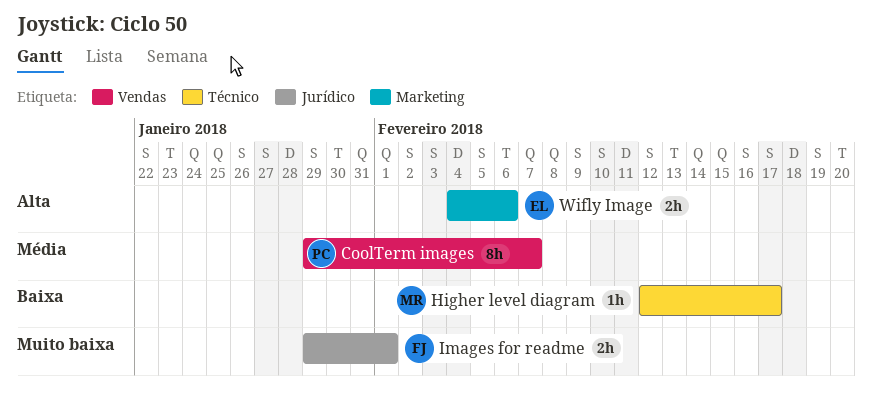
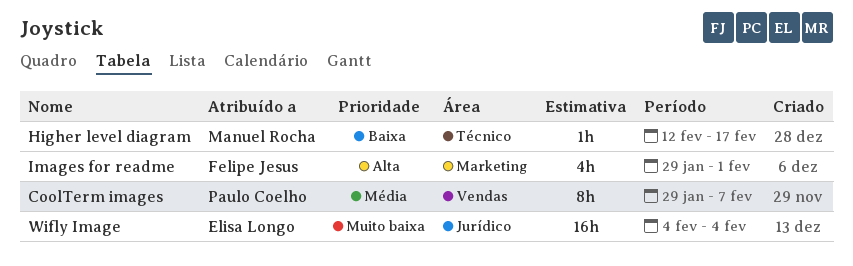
Images for readme, priority: Muito baixa -> Alta
Images for readme, label: Jurídico -> Marketing
Images for readme, estimate: 2h -> 4h
Wifly Image, priority: Alta -> Muito baixa
Wifly Image, label: Marketing -> Jurídico
Wifly Image, estimate: 2h -> 16h
Wifly Image, due: Feb 6 -> Feb 4

